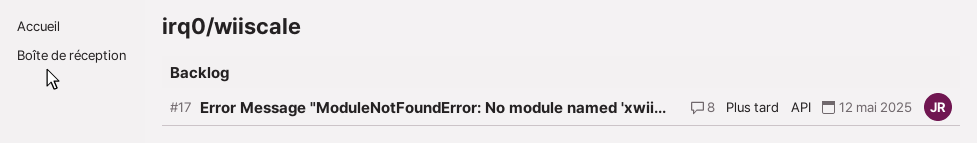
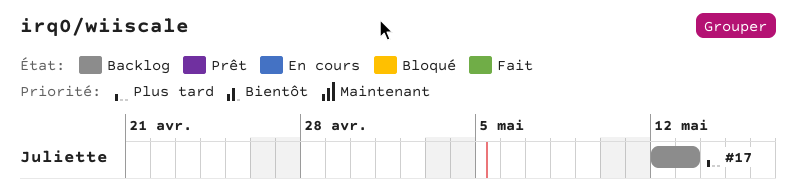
#17, due: May 12 -> May 13

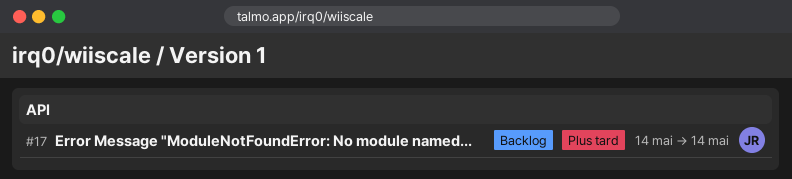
#17, start: May 12 -> May 14
#17, due: May 13 -> May 14

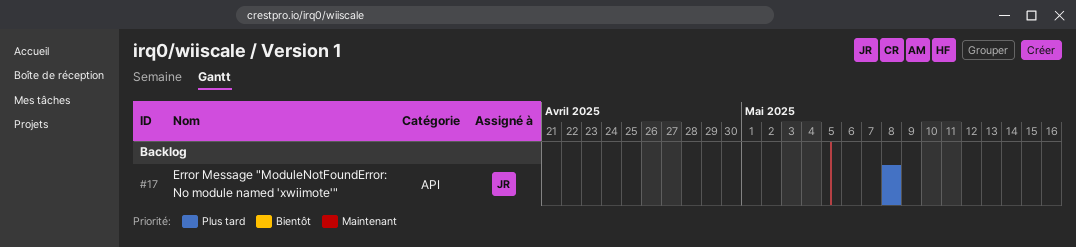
#17, start: May 14 -> May 8
#17, due: May 14 -> May 8

